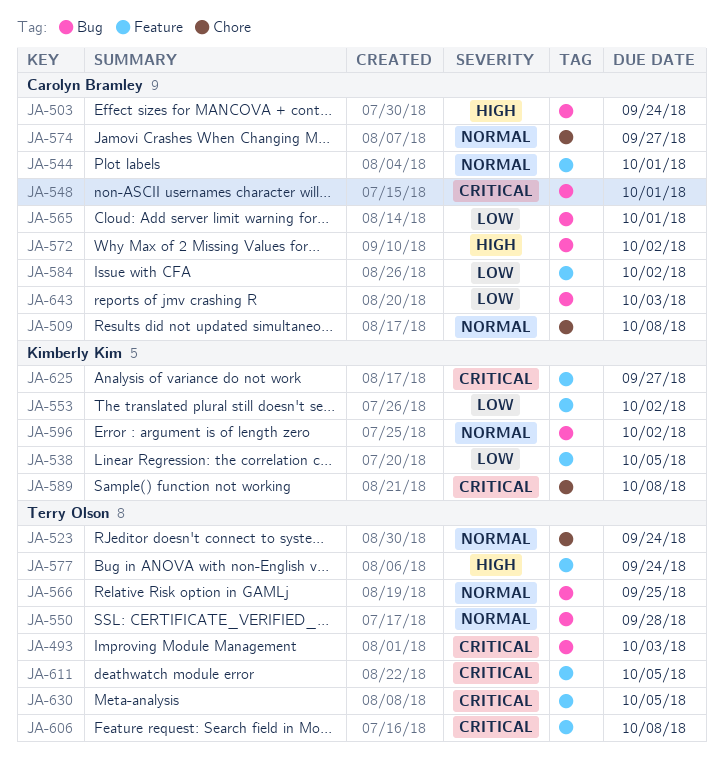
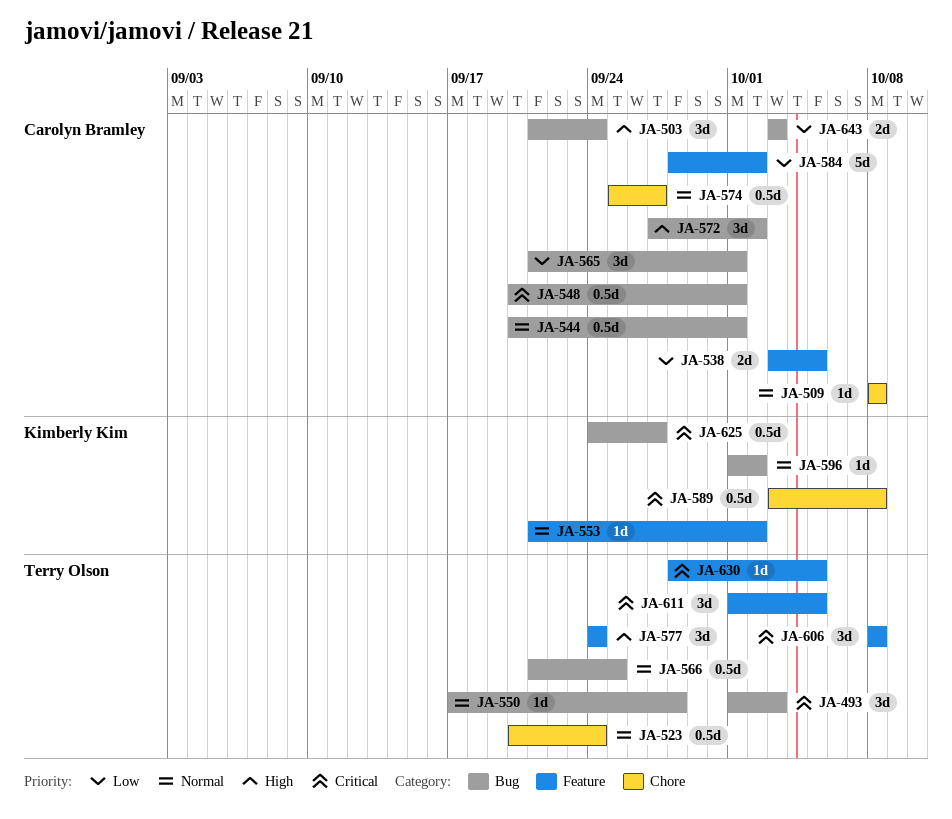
JA-538, owner: Kimberly Kim -> Carolyn Bramley
JA-544, label: Feature -> Bug
JA-553, priority: Low -> Normal
JA-625, label: Feature -> Bug

